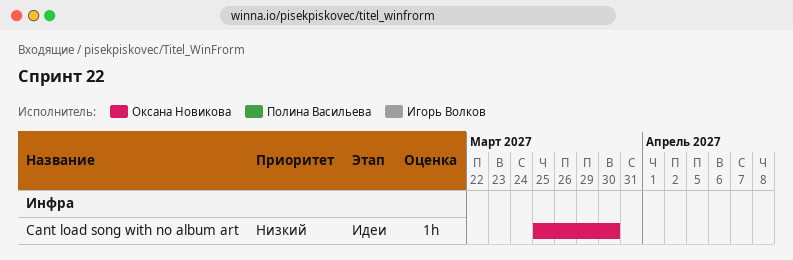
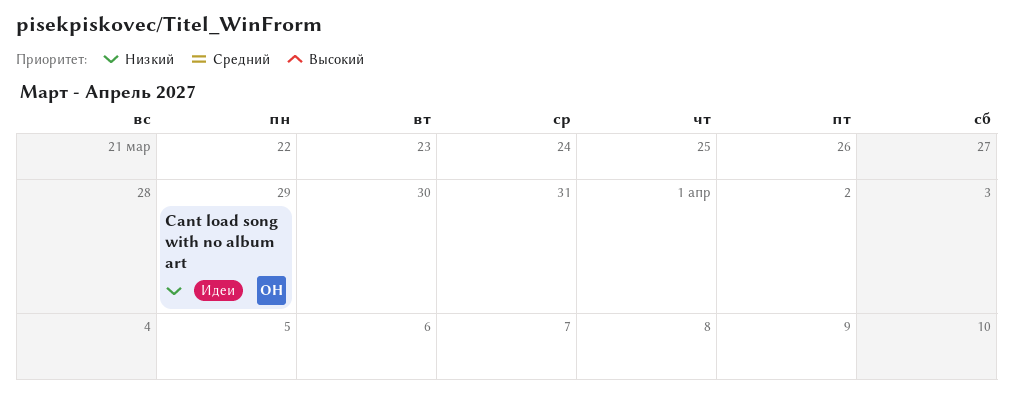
Cant load song with no album art, due: Mar 30 -> Mar 29

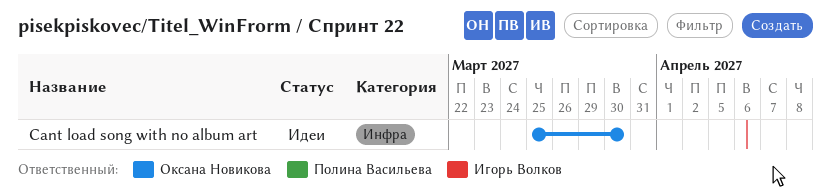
Cant load song with no album art, due: Mar 29 -> Mar 30

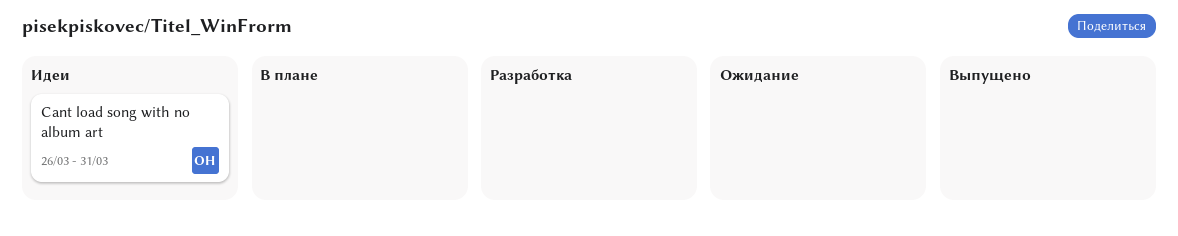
Cant load song with no album art, start: Mar 25 -> Mar 26
Cant load song with no album art, due: Mar 30 -> Mar 31

